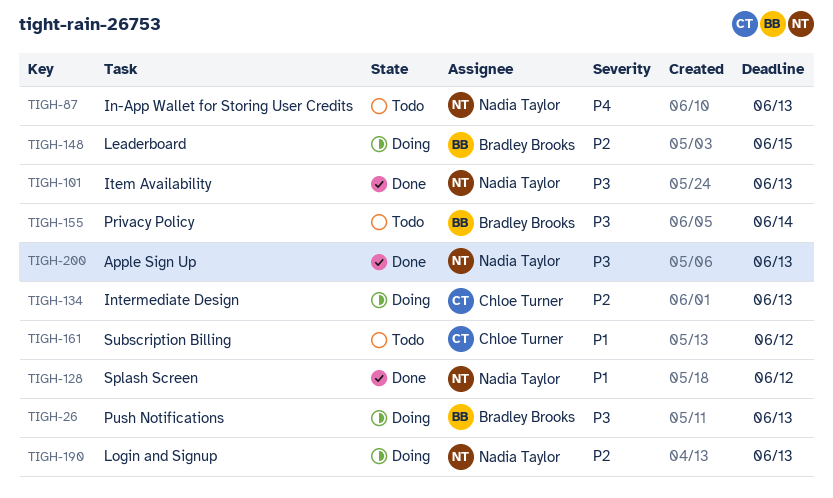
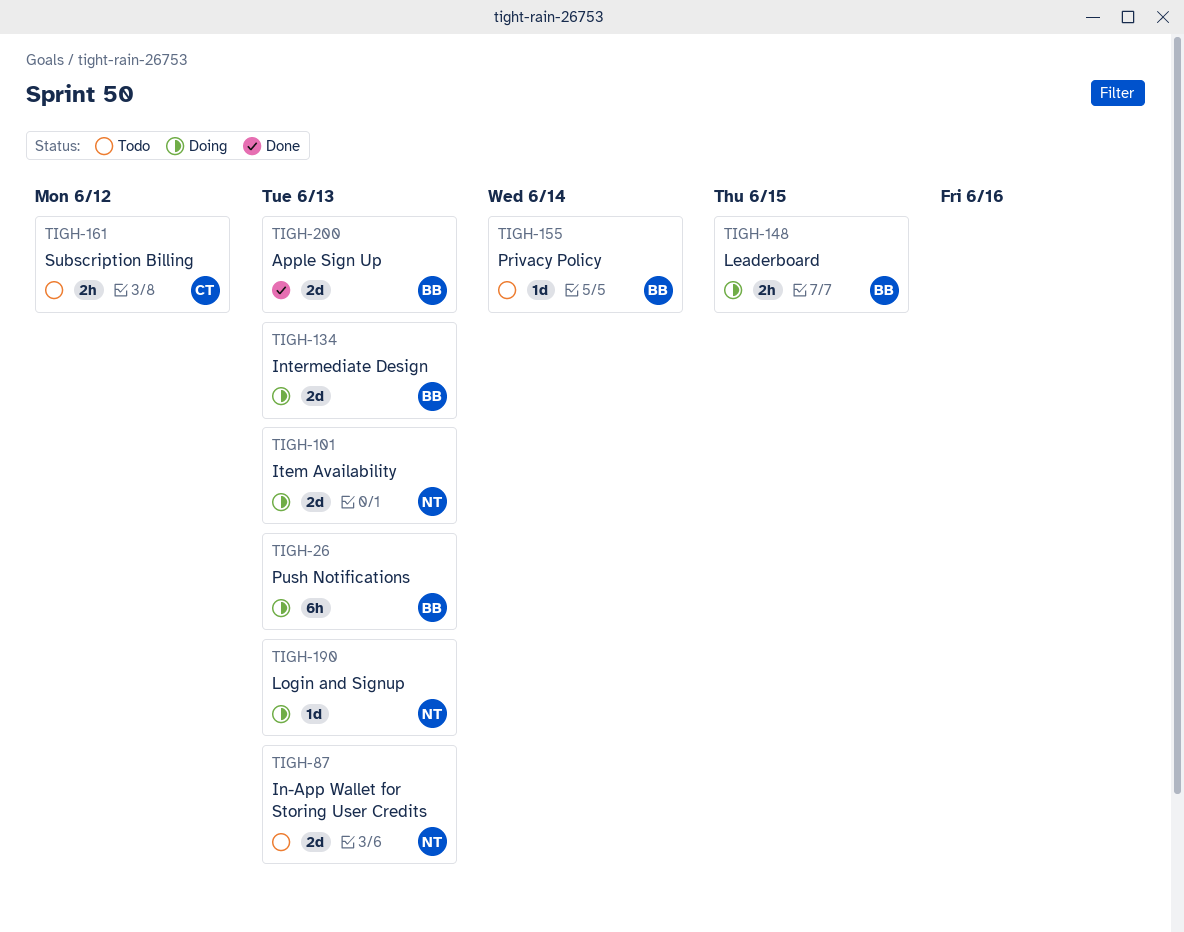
TIGH-101, status: Done -> Doing
TIGH-128: present -> none
TIGH-134, owner: Chloe Turner -> Bradley Brooks
TIGH-200, owner: Nadia Taylor -> Bradley Brooks

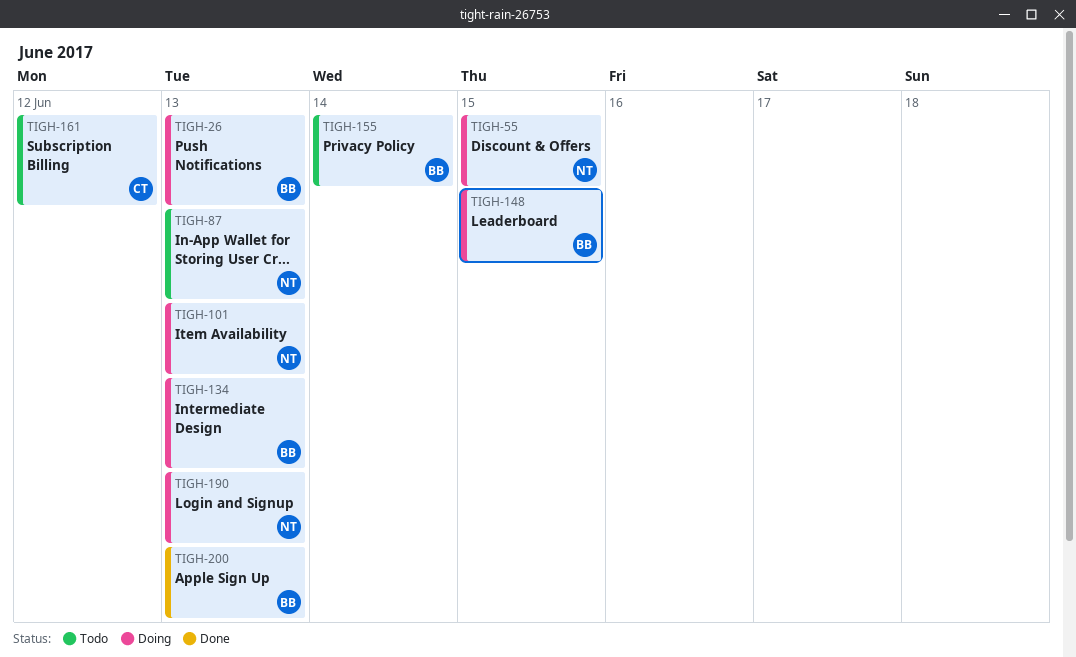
TIGH-55: none -> present

